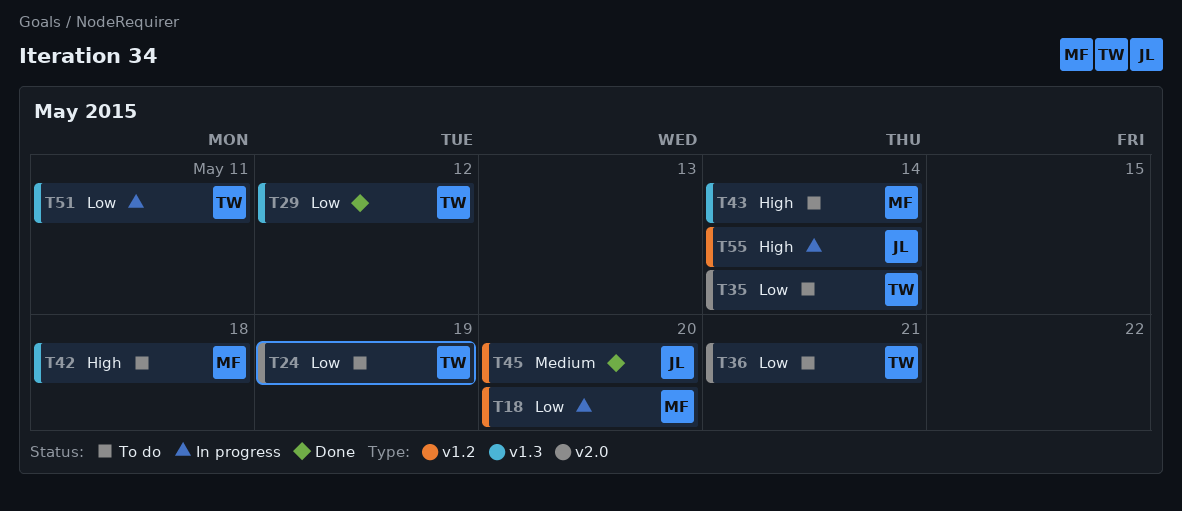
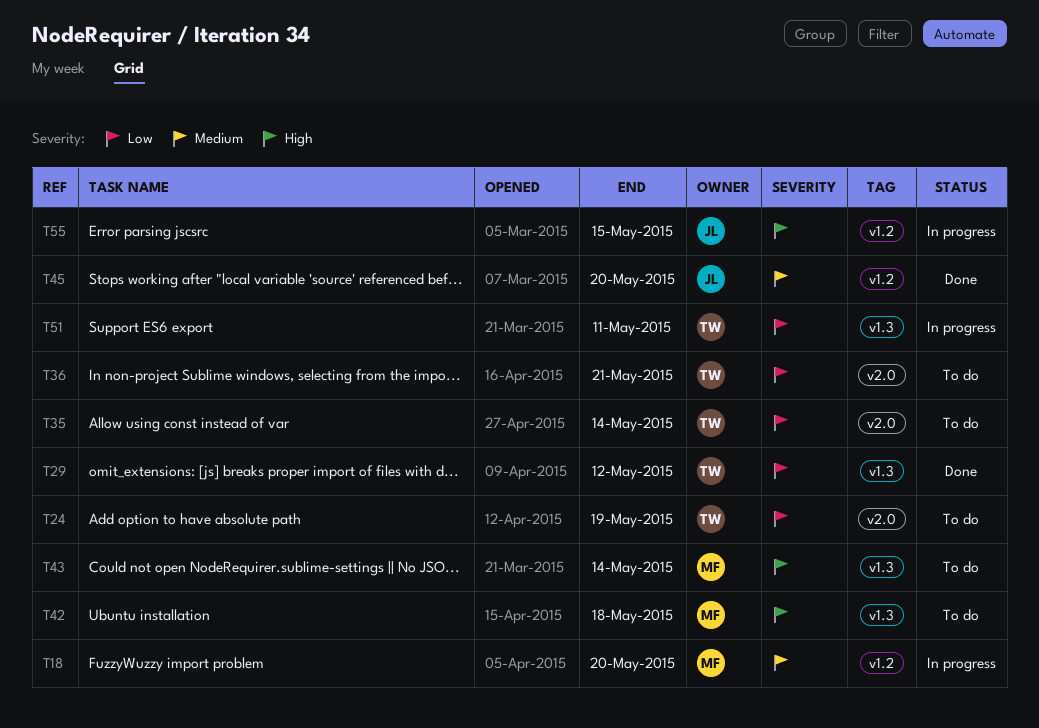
T18, priority: Low -> Medium
T55, due: May 14 -> May 15

